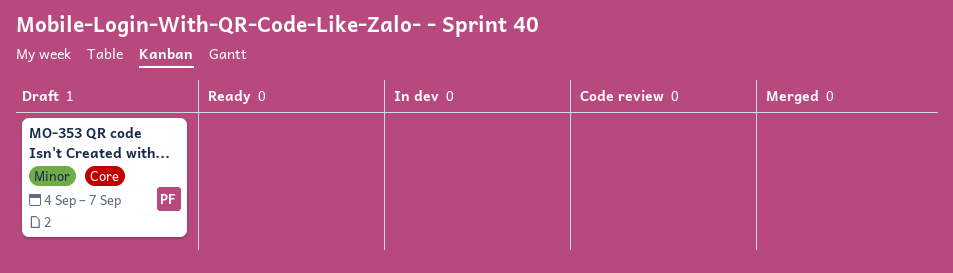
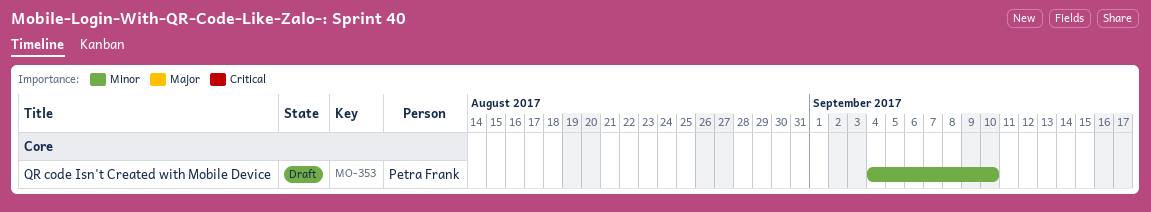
MO-353, due: Sep 7 -> Sep 10

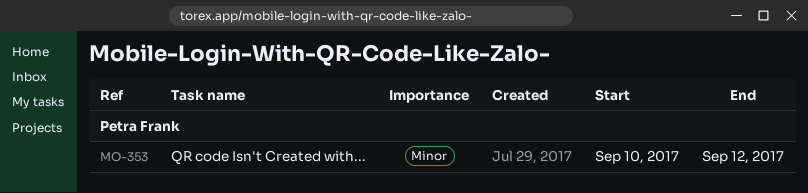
MO-353, start: Sep 4 -> Sep 10
MO-353, due: Sep 10 -> Sep 12

